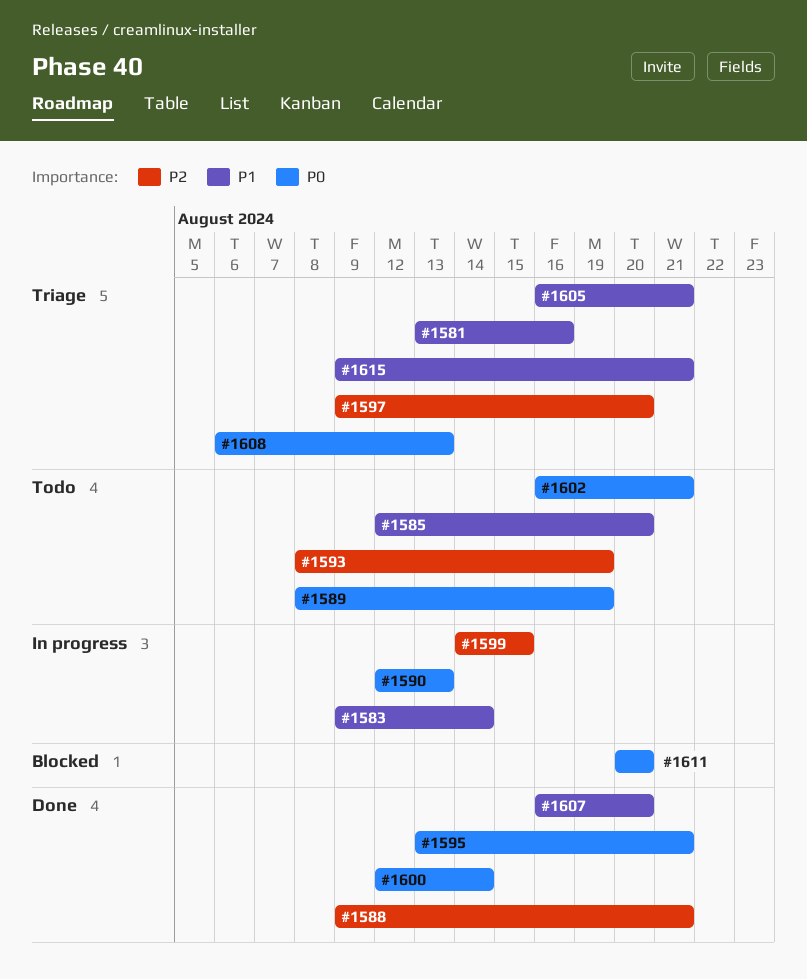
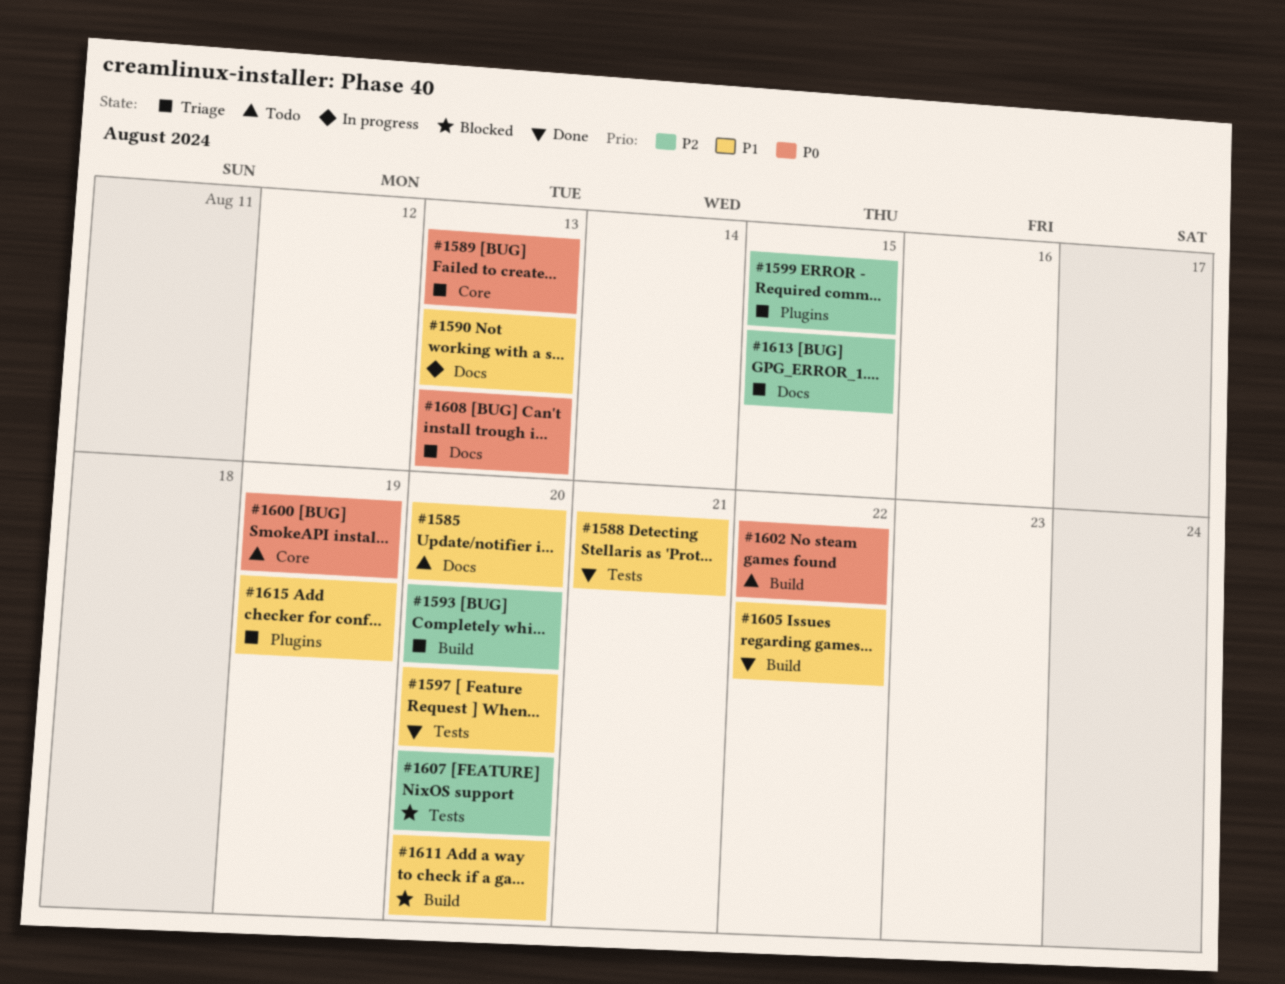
#1581: present -> none
#1583: present -> none
#1588, priority: P2 -> P1
#1589, status: Todo -> Triage
#1589, due: Aug 19 -> Aug 13
#1590, priority: P0 -> P1
#1593, status: Todo -> Triage
#1593, due: Aug 19 -> Aug 20
#1595: present -> none
#1597, status: Triage -> Done
#1597, priority: P2 -> P1
#1599, status: In progress -> Triage
#1600, status: Done -> Todo
#1600, due: Aug 14 -> Aug 19
#1602, due: Aug 21 -> Aug 22
#1605, status: Triage -> Done
#1605, due: Aug 21 -> Aug 22
#1607, status: Done -> Blocked
#1607, priority: P1 -> P2
#1611, priority: P0 -> P1
#1613: none -> present
#1615, due: Aug 21 -> Aug 19

